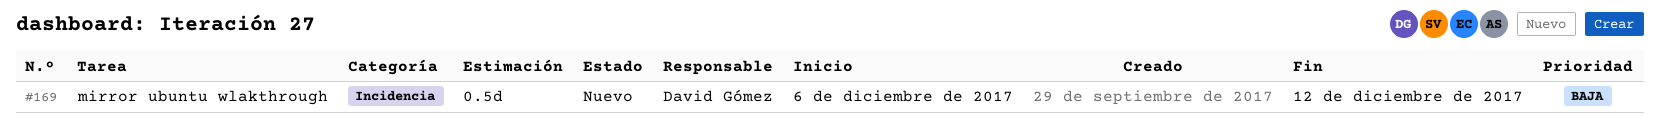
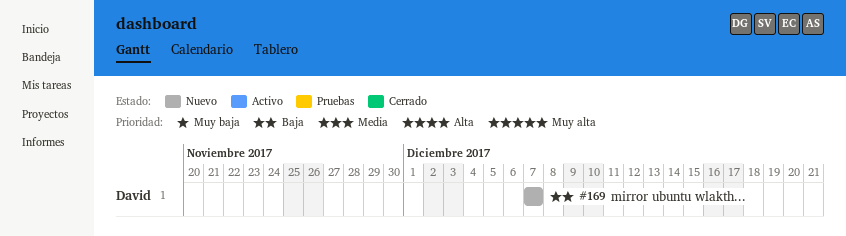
#169, start: Dec 6 -> Dec 7
#169, due: Dec 12 -> Dec 7

